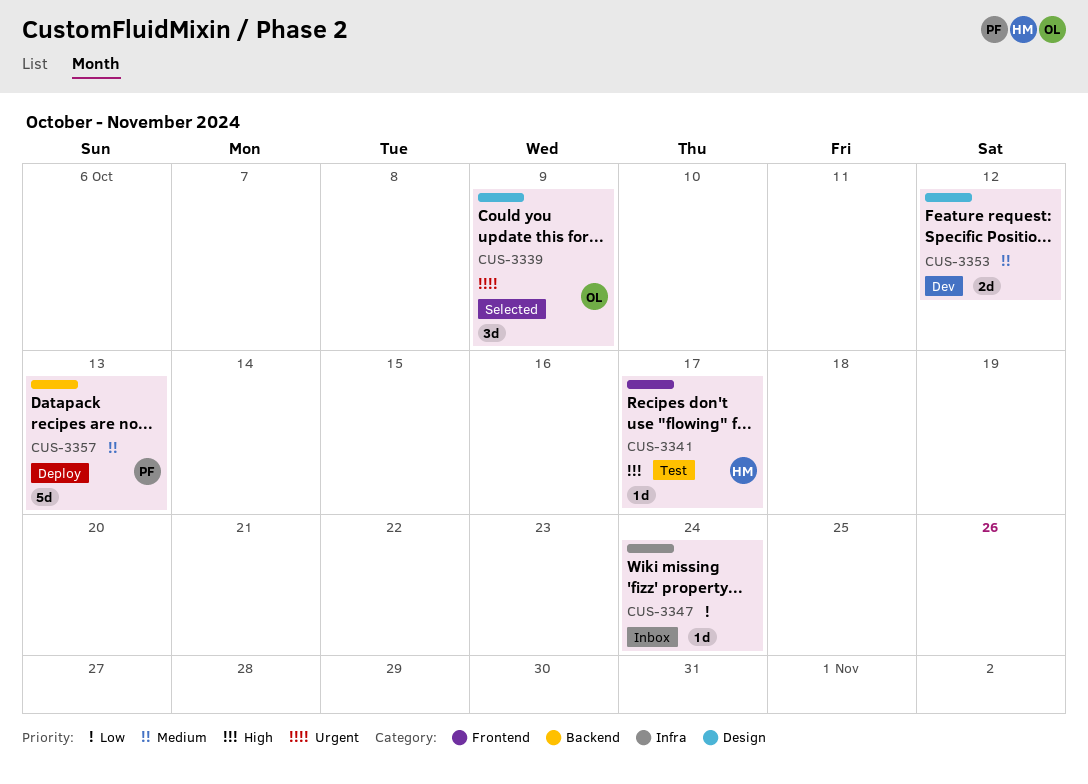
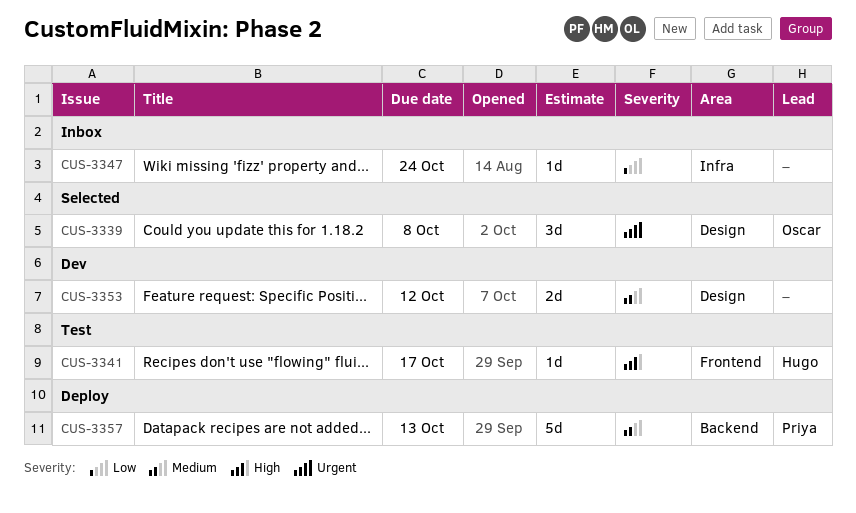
CUS-3339, due: Oct 9 -> Oct 8

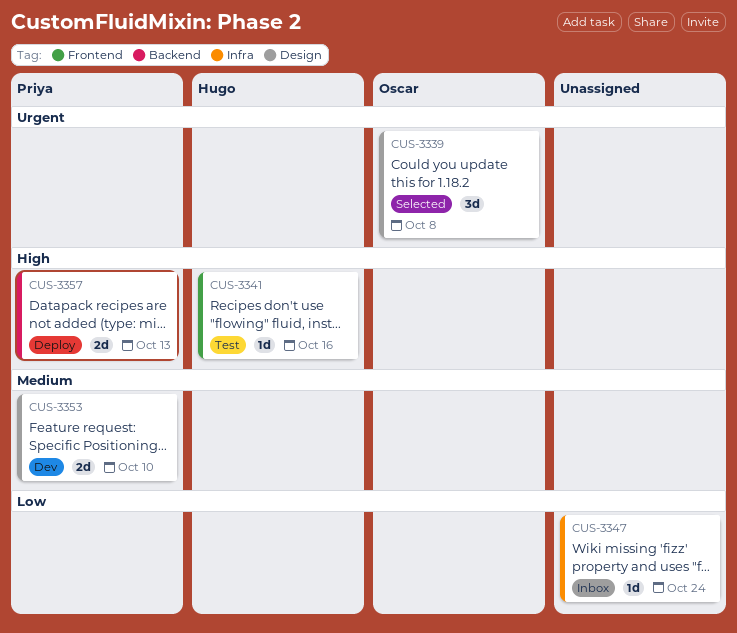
CUS-3341, due: Oct 17 -> Oct 16
CUS-3353, owner: none -> Priya
CUS-3353, due: Oct 12 -> Oct 10
CUS-3357, priority: Medium -> High
CUS-3357, estimate: 5d -> 2d

